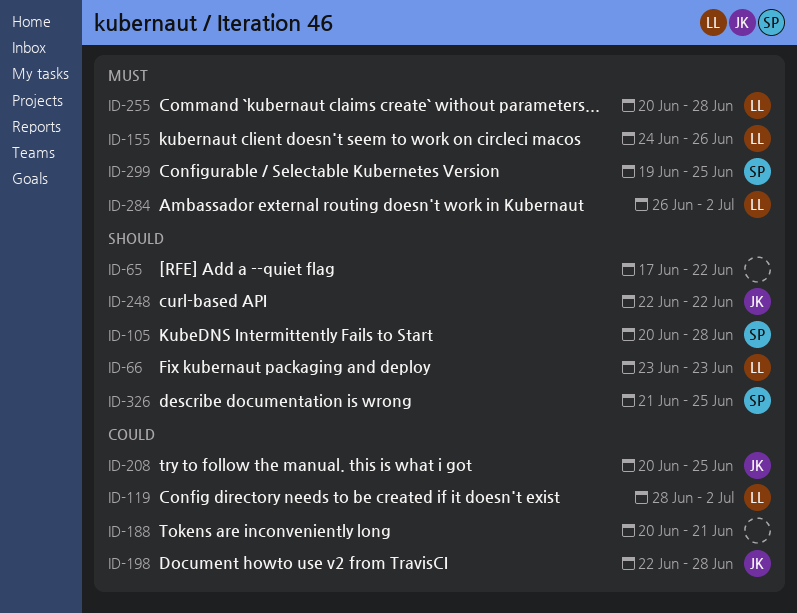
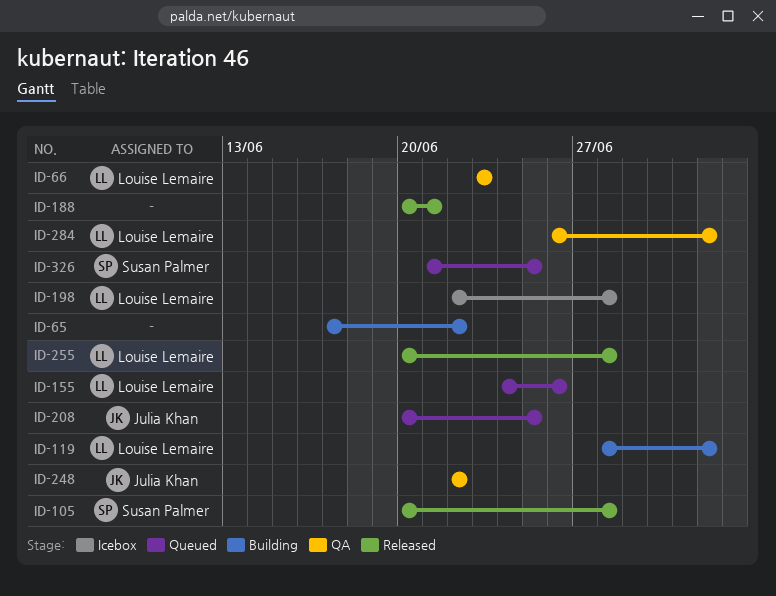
ID-198, owner: Julia Khan -> Louise Lemaire
ID-299: present -> none

